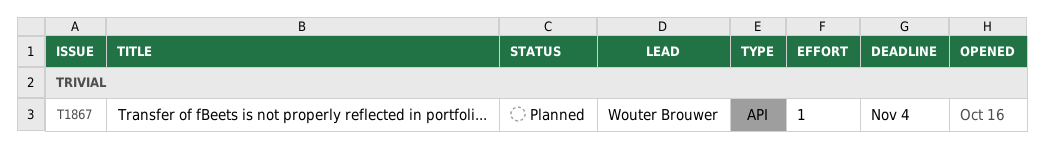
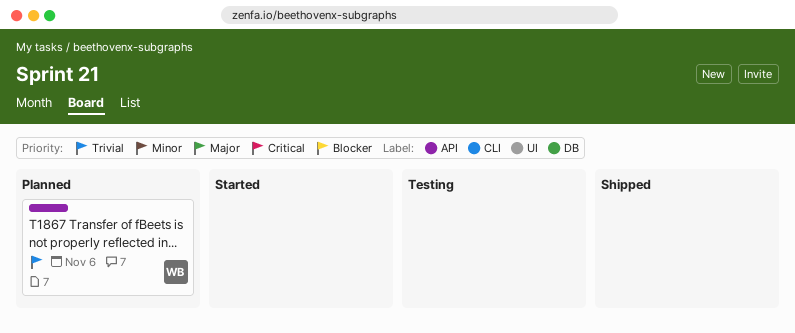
T1867, due: Nov 4 -> Nov 6

